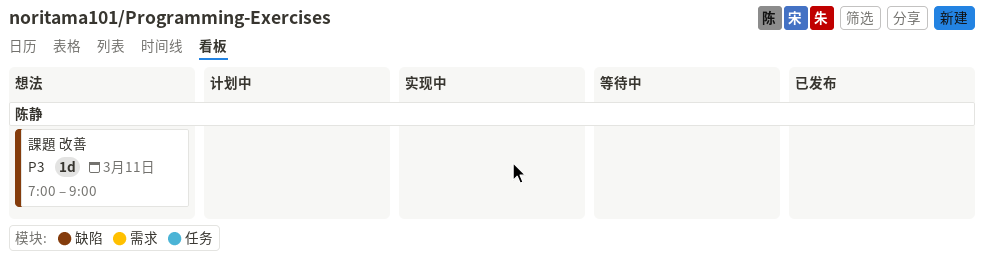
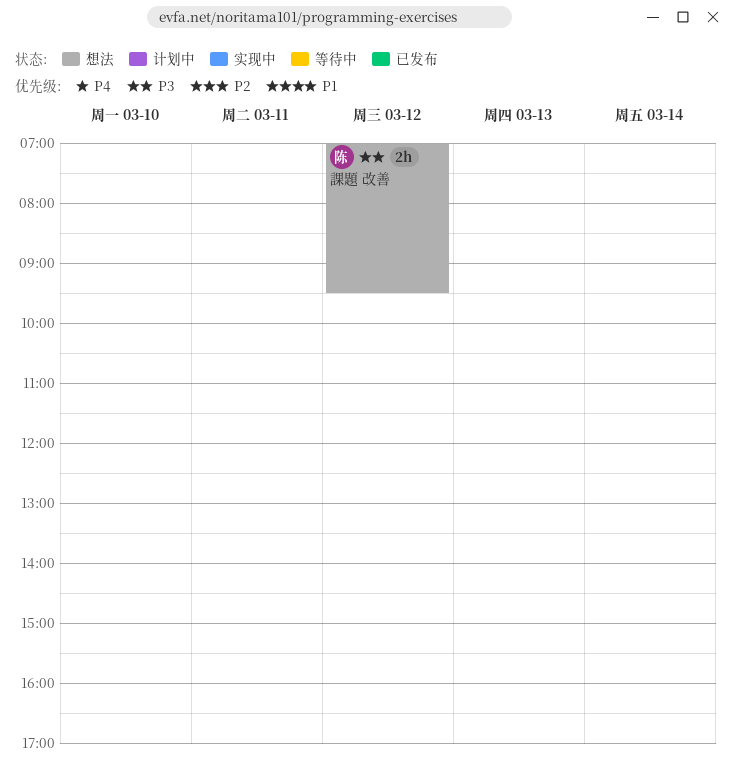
課題 改善, estimate: 1d -> 2h
課題 改善, day: Mar 11 -> Mar 12
課題 改善, ends: 09:00 -> 09:30

